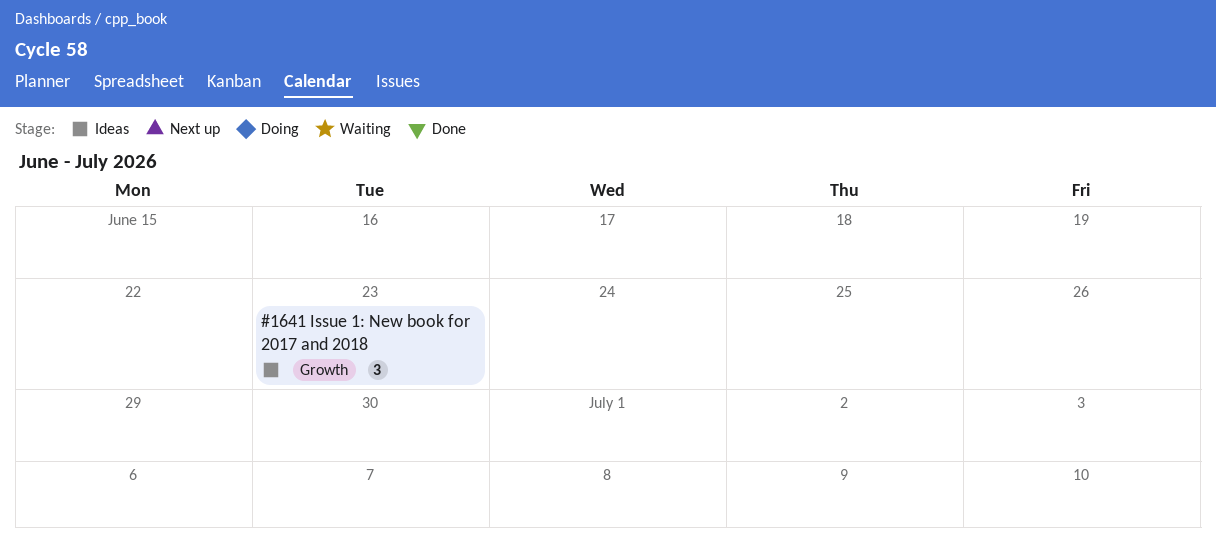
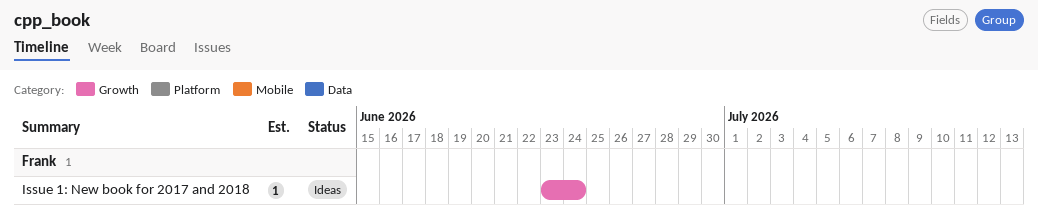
Issue 1: New book for 2017 and 2018, estimate: 3 -> 1
Issue 1: New book for 2017 and 2018, due: Jun 23 -> Jun 24

